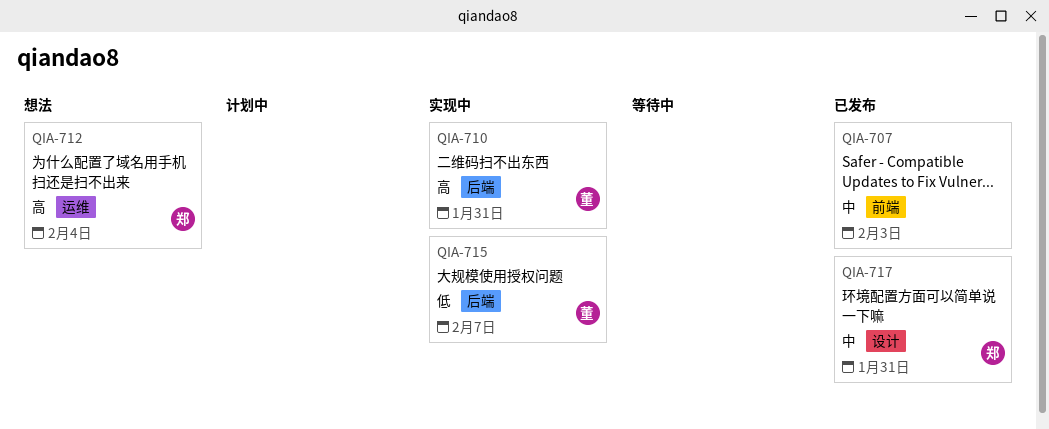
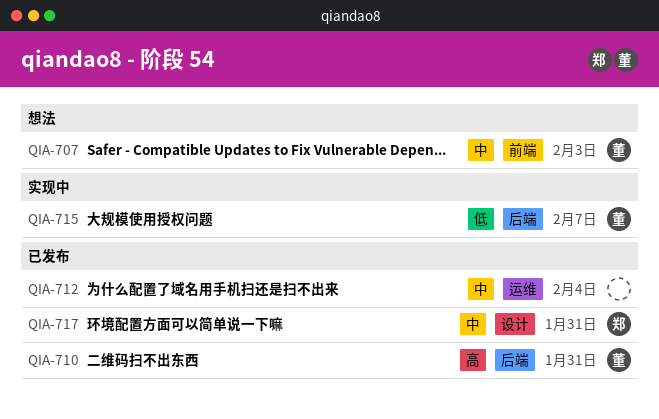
QIA-707, status: 已发布 -> 想法
QIA-707, owner: none -> 董
QIA-710, status: 实现中 -> 已发布
QIA-712, status: 想法 -> 已发布
QIA-712, owner: 郑 -> none
QIA-712, priority: 高 -> 中

